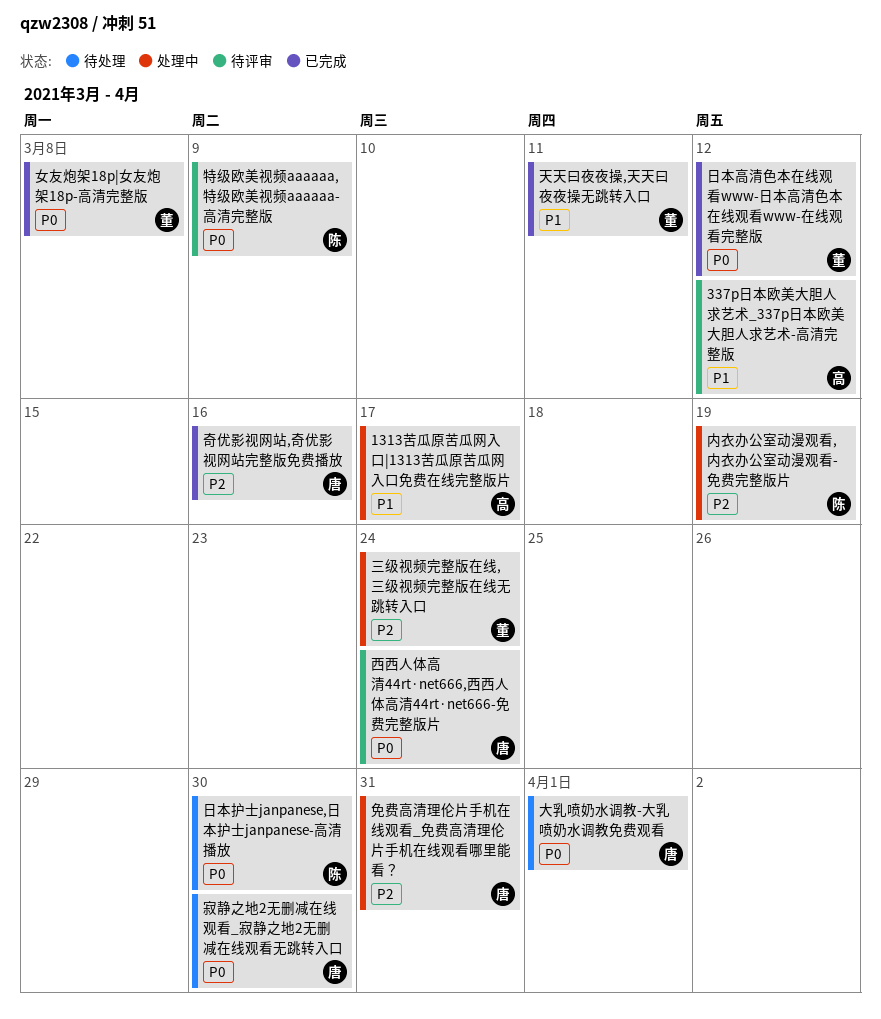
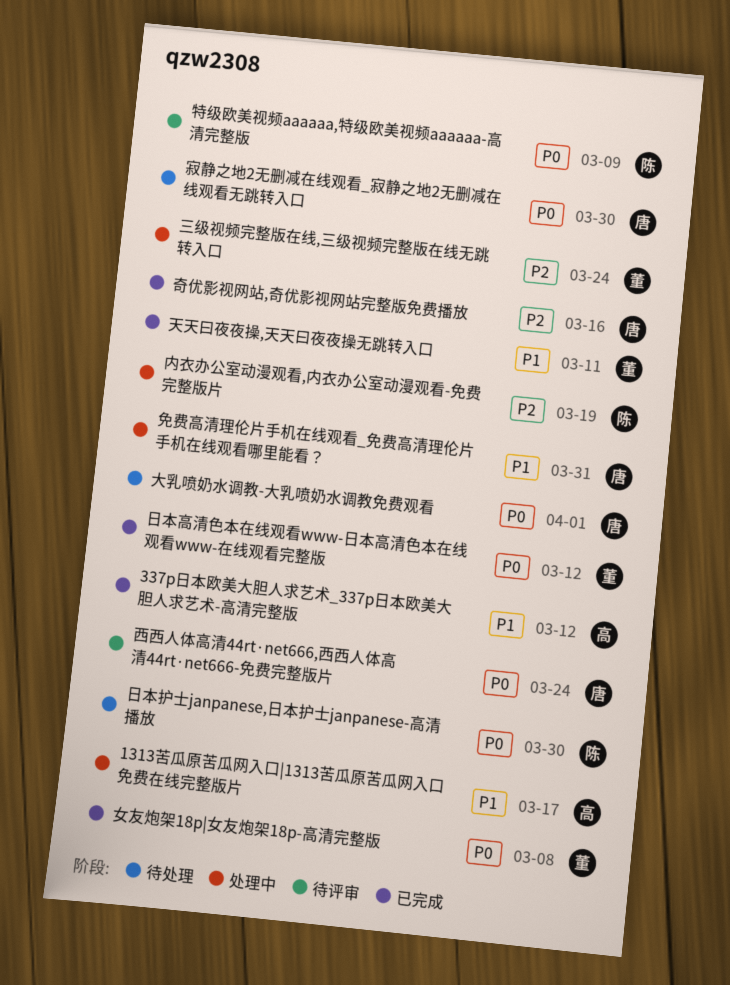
337p日本欧美大胆人求艺术_337p日本欧美大胆人求艺术-高清完整版, status: 待评审 -> 已完成
免费高清理伦片手机在线观看_免费高清理伦片手机在线观看哪里能看？, priority: P2 -> P1

